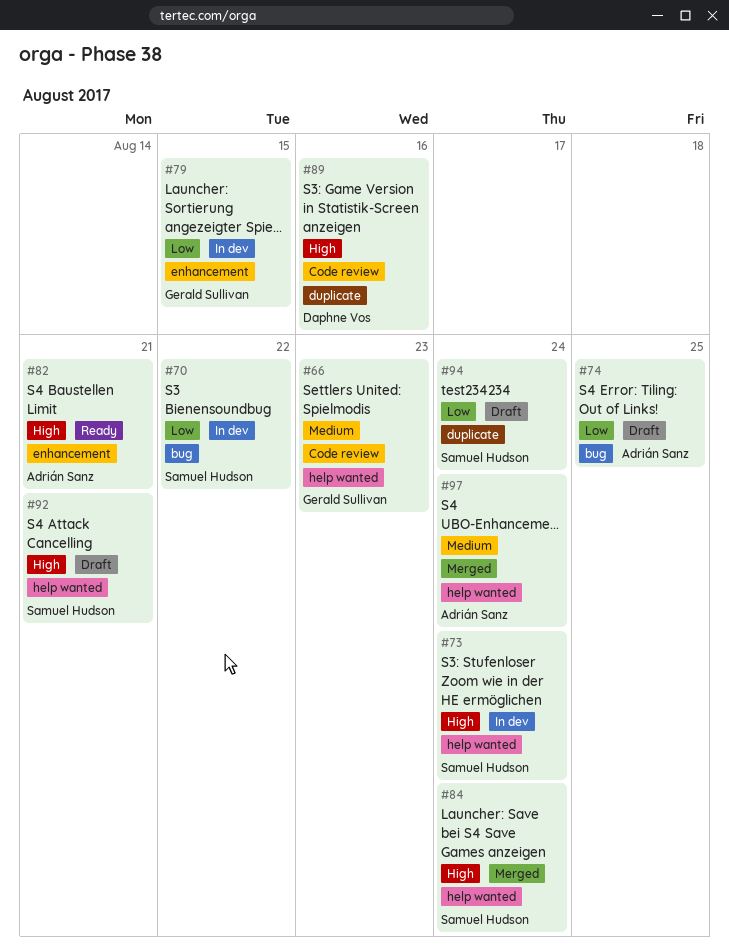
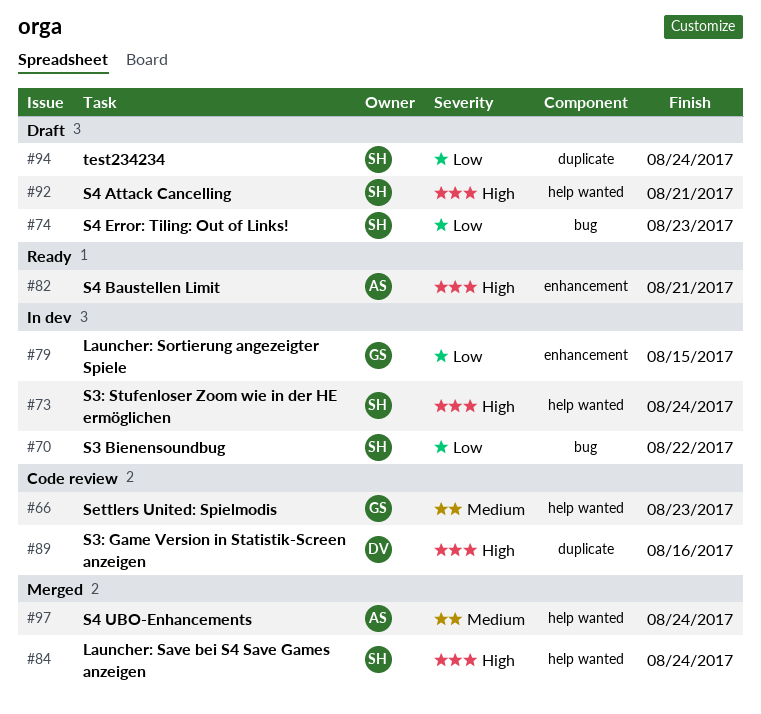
#74, owner: Adrián Sanz -> Samuel Hudson
#74, due: Aug 25 -> Aug 23

